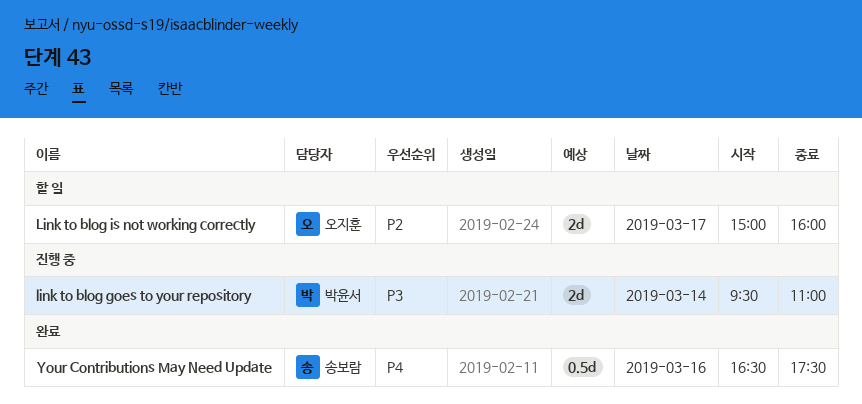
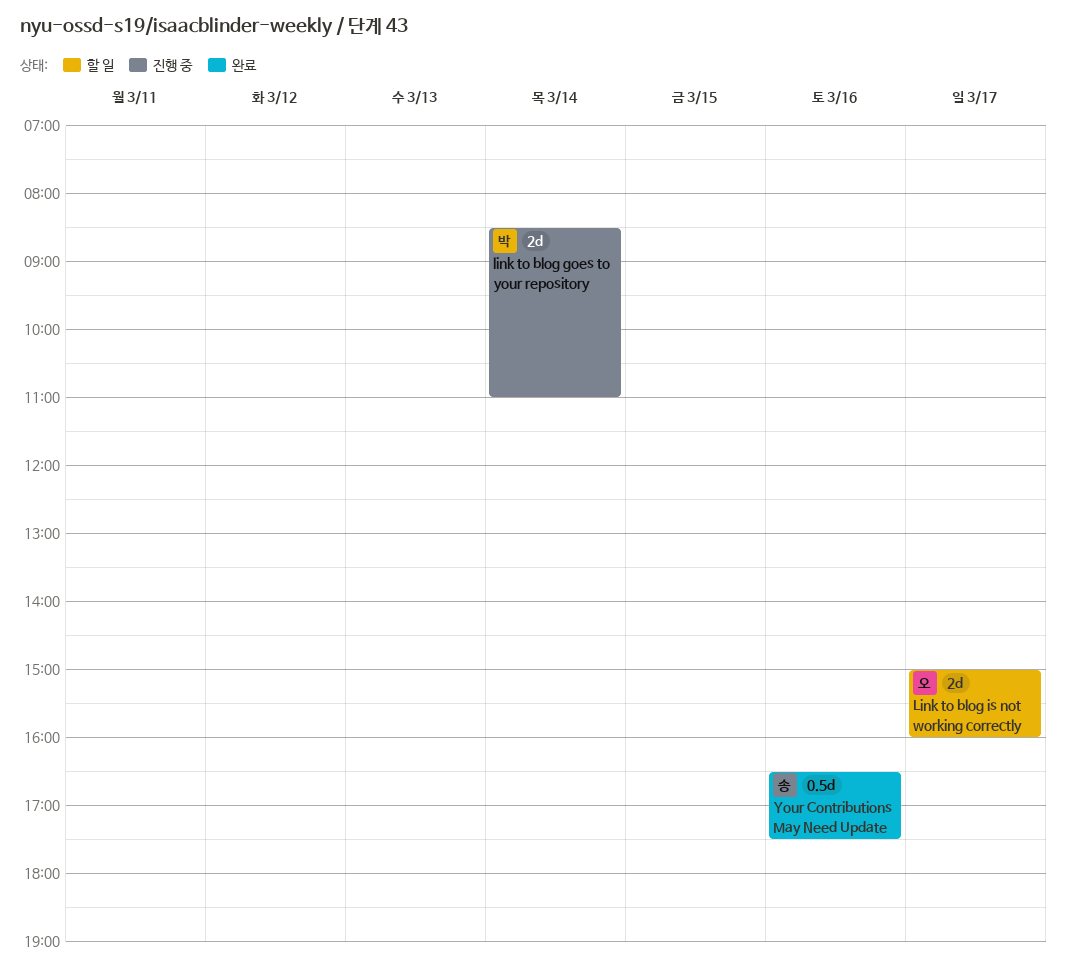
link to blog goes to your repository, begins: 09:30 -> 08:30

